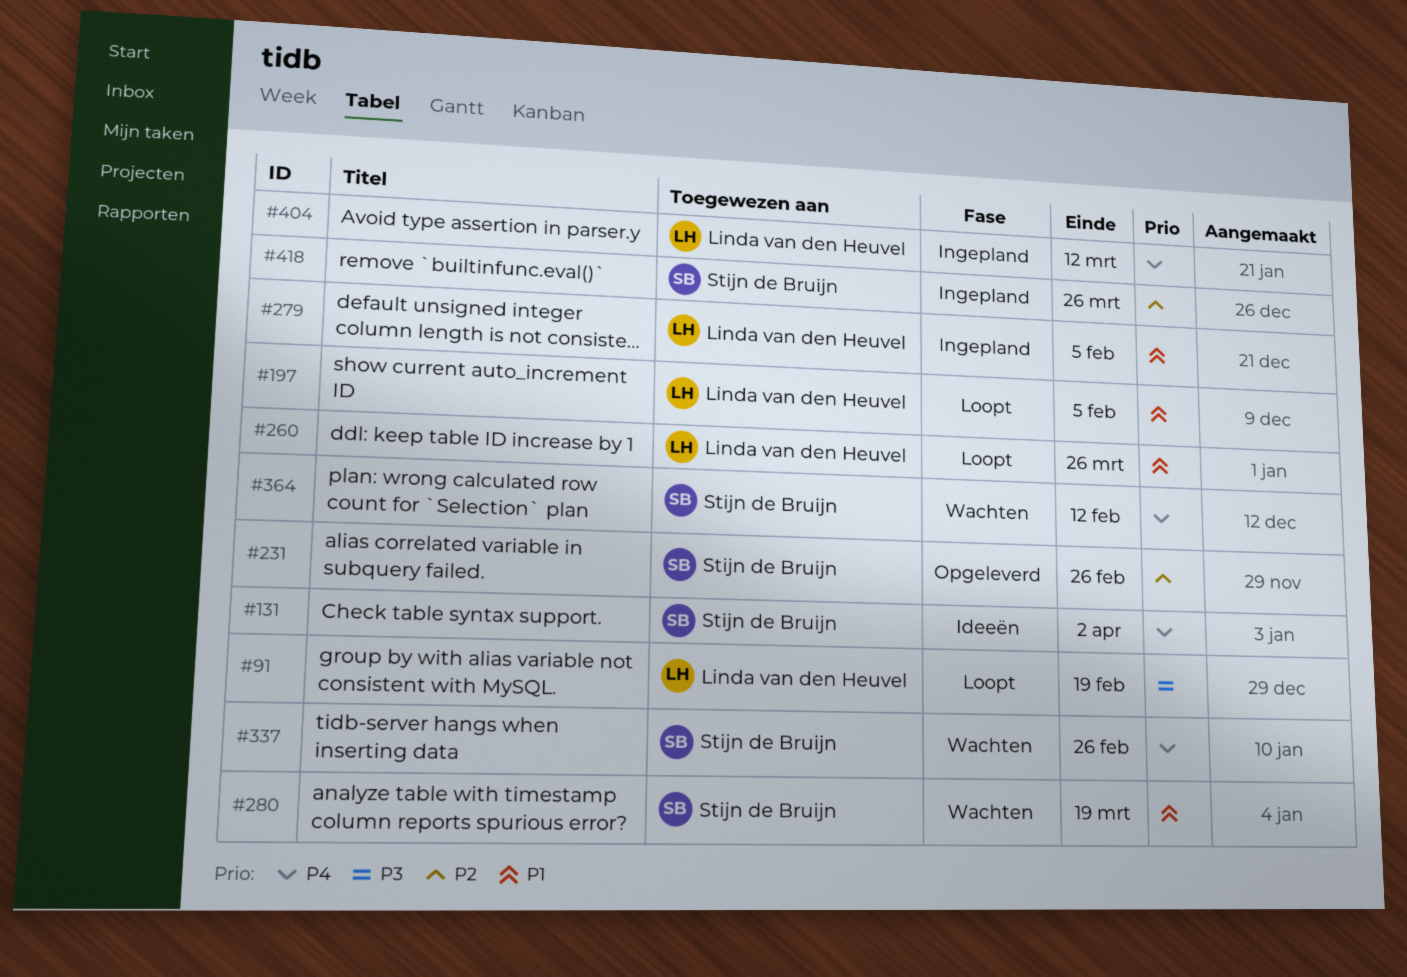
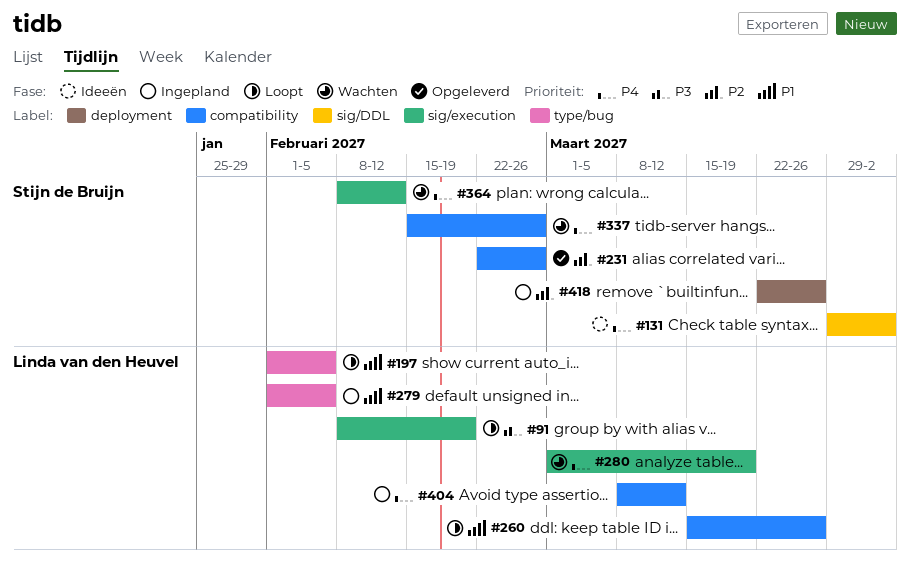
#280, owner: Stijn de Bruijn -> Linda van den Heuvel
#280, priority: P1 -> P4

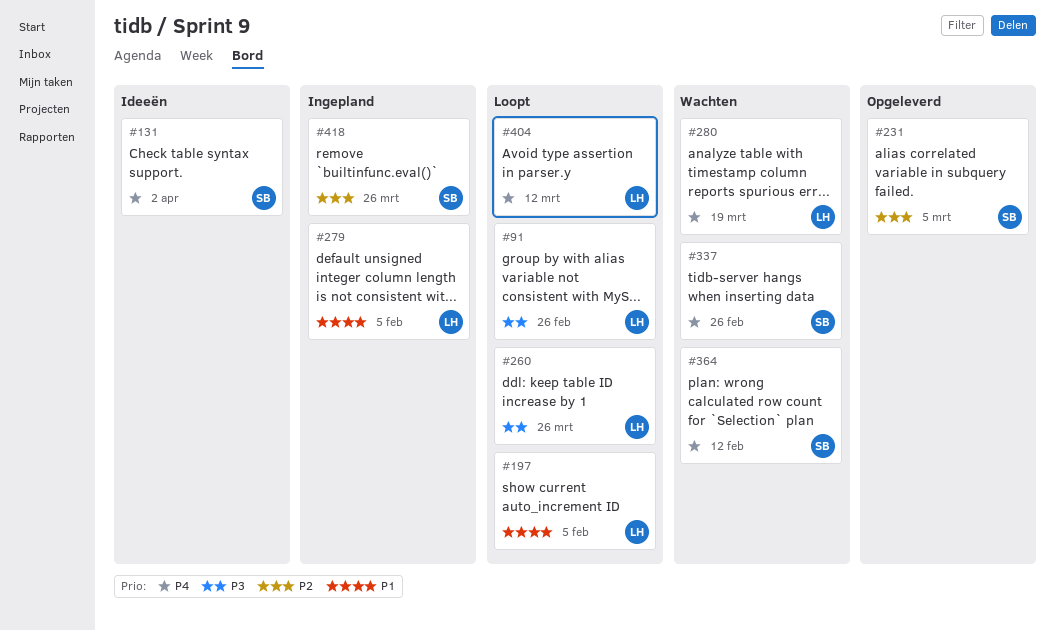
#91, due: Feb 19 -> Feb 26
#231, due: Feb 26 -> Mar 5
#260, priority: P1 -> P3
#404, status: Ingepland -> Loopt

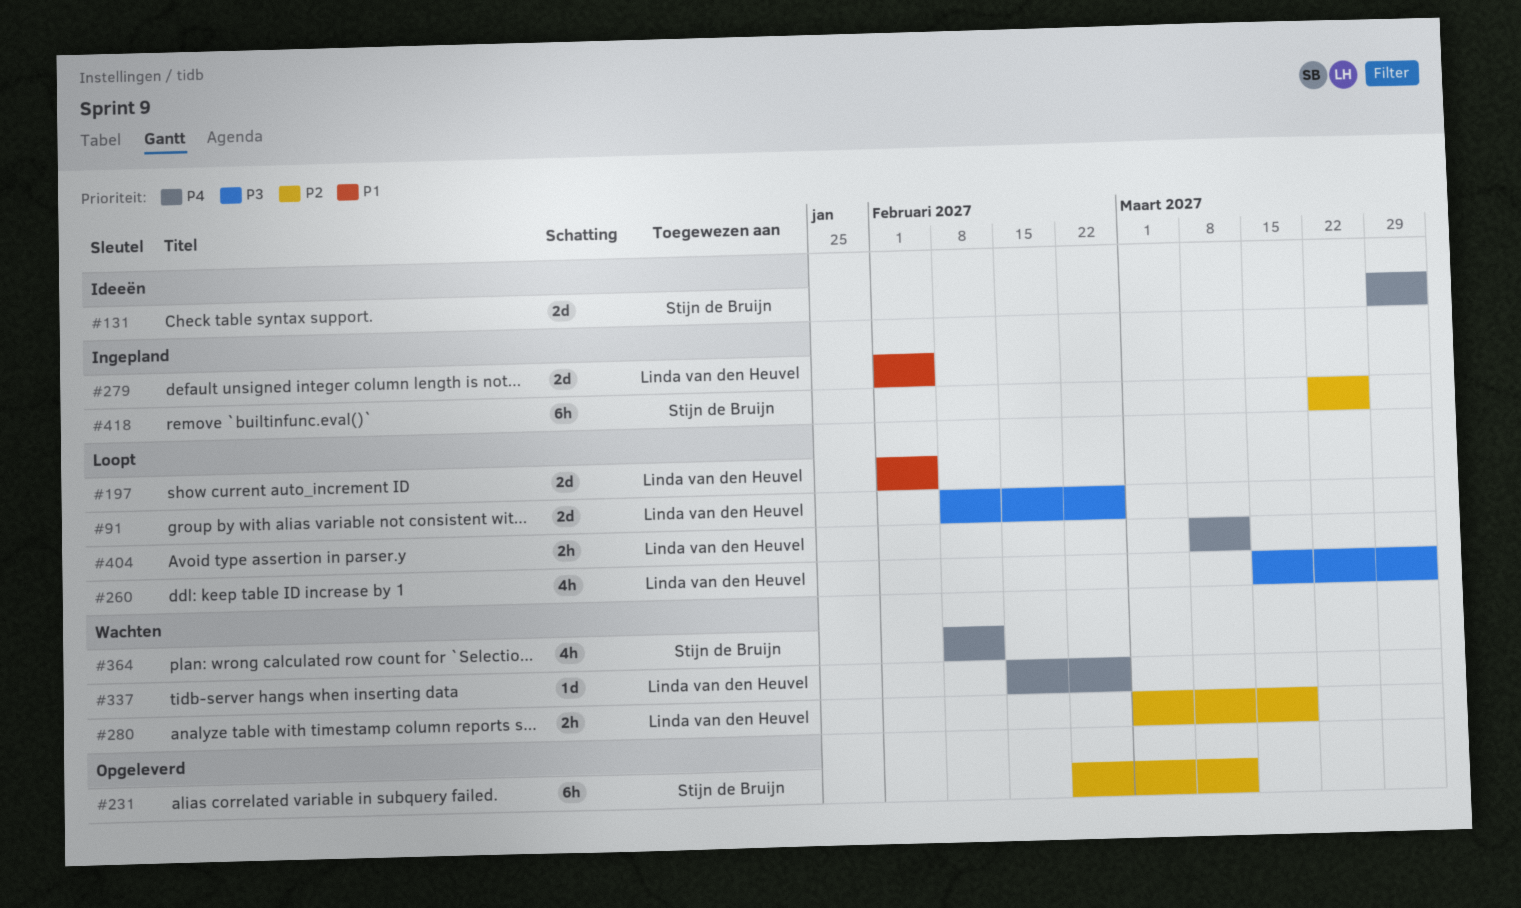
#231, due: Mar 5 -> Mar 12
#260, due: Mar 26 -> Apr 2
#280, priority: P4 -> P2
#337, owner: Stijn de Bruijn -> Linda van den Heuvel

